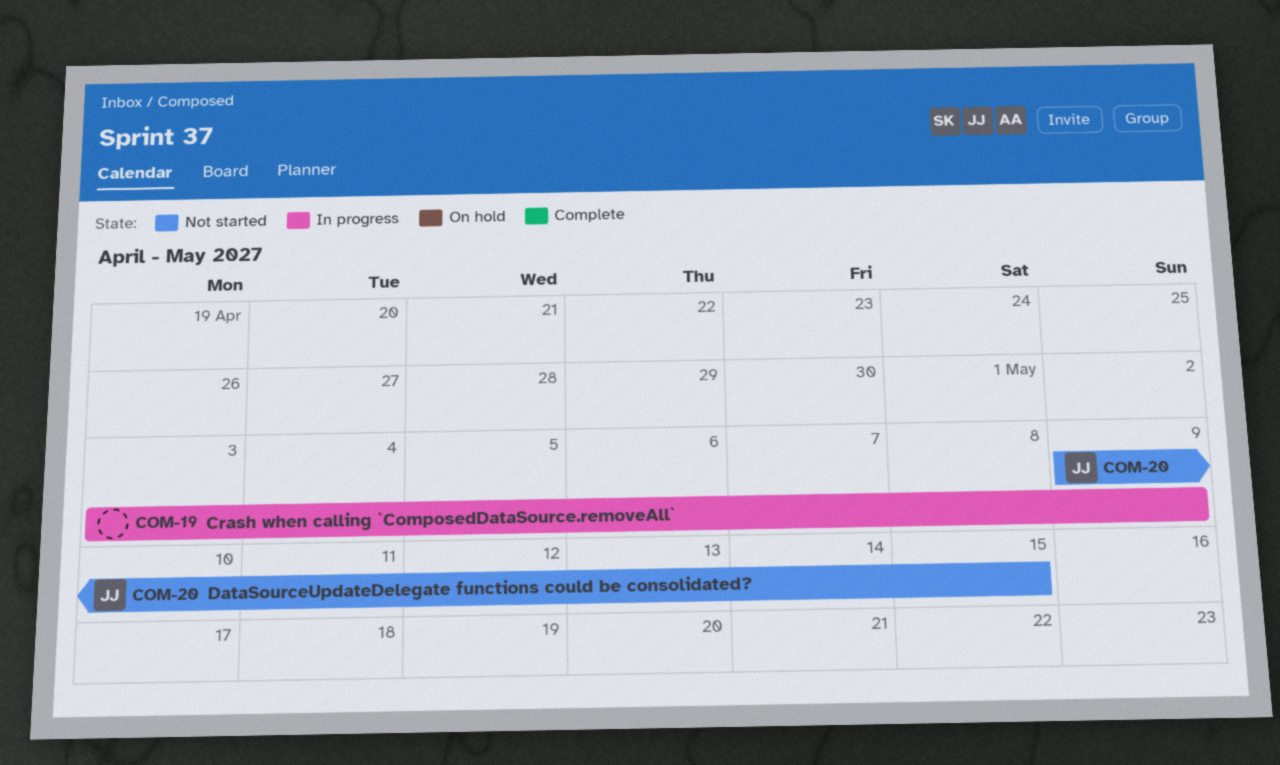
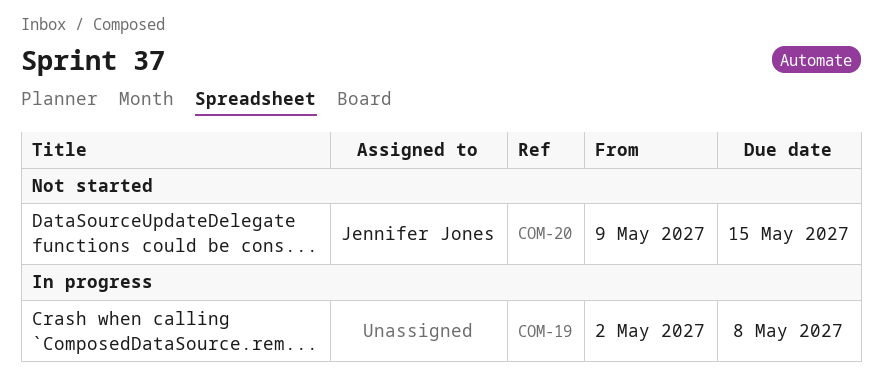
COM-19, start: May 3 -> May 2
COM-19, due: May 9 -> May 8

